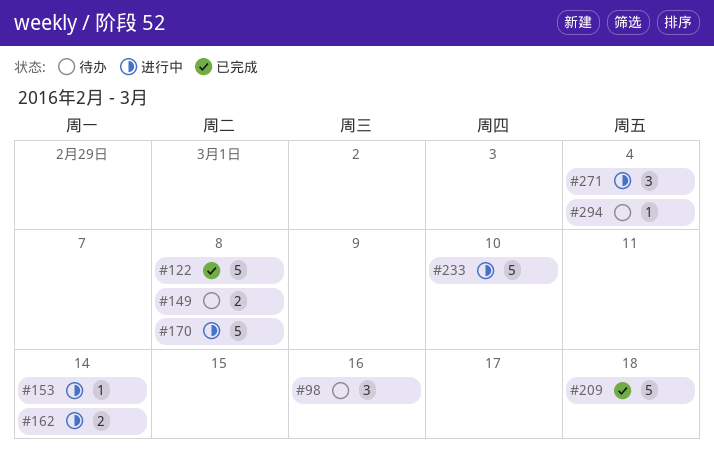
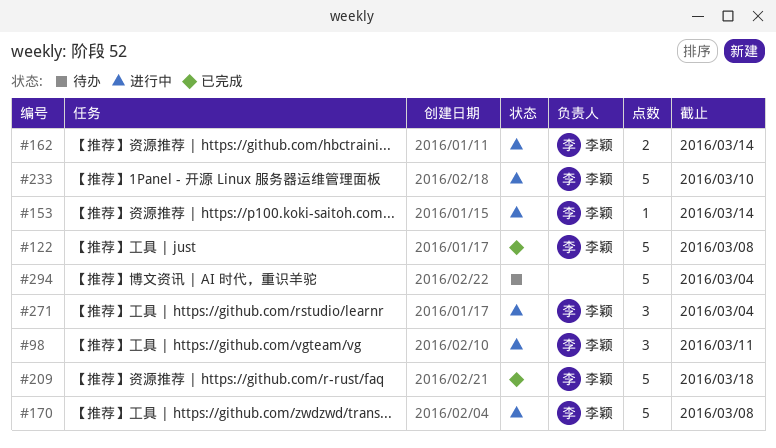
#98, status: 待办 -> 进行中
#98, due: Mar 16 -> Mar 11
#149: present -> none
#294, estimate: 1 -> 5

